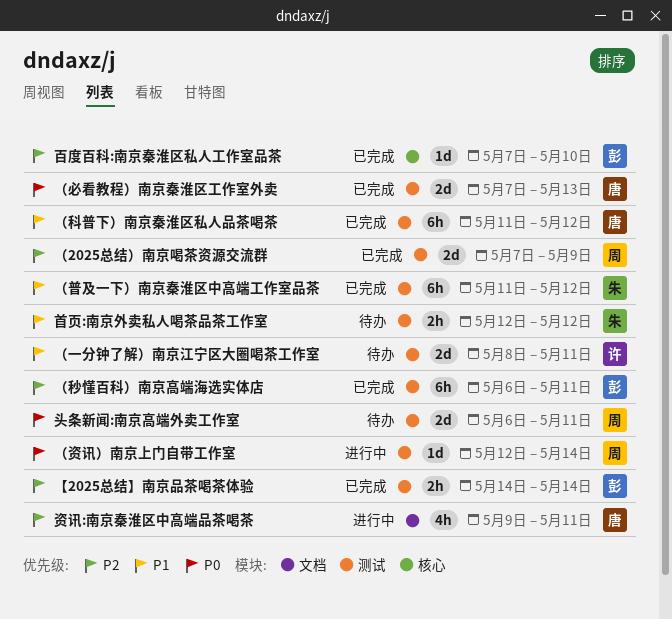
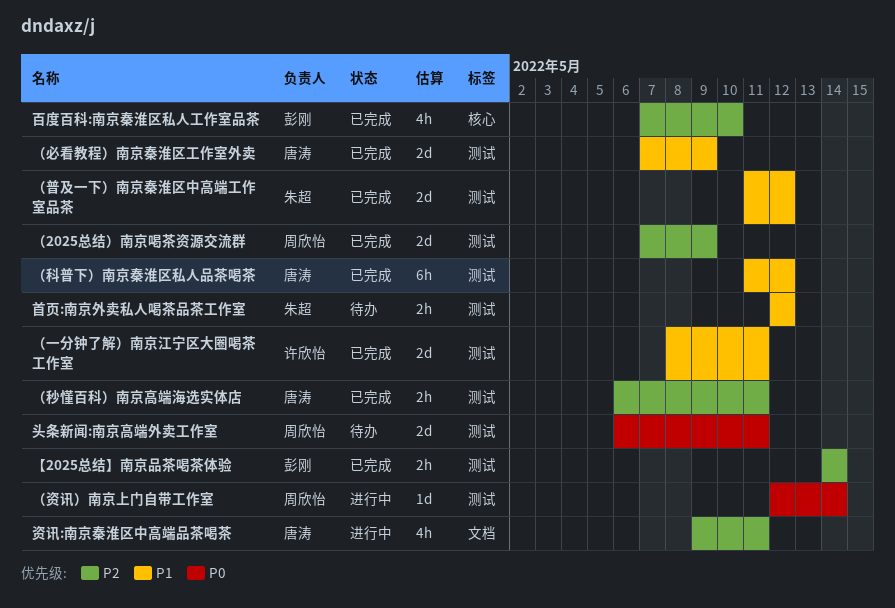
百度百科:南京秦淮区私人工作室品茶, estimate: 1d -> 4h
（一分钟了解）南京江宁区大圈喝茶工作室, status: 待办 -> 已完成
（必看教程）南京秦淮区工作室外卖, priority: P0 -> P1
（必看教程）南京秦淮区工作室外卖, due: May 13 -> May 9
（普及一下）南京秦淮区中高端工作室品茶, estimate: 6h -> 2d
（秒懂百科）南京高端海选实体店, owner: 彭刚 -> 唐涛
（秒懂百科）南京高端海选实体店, estimate: 6h -> 2h

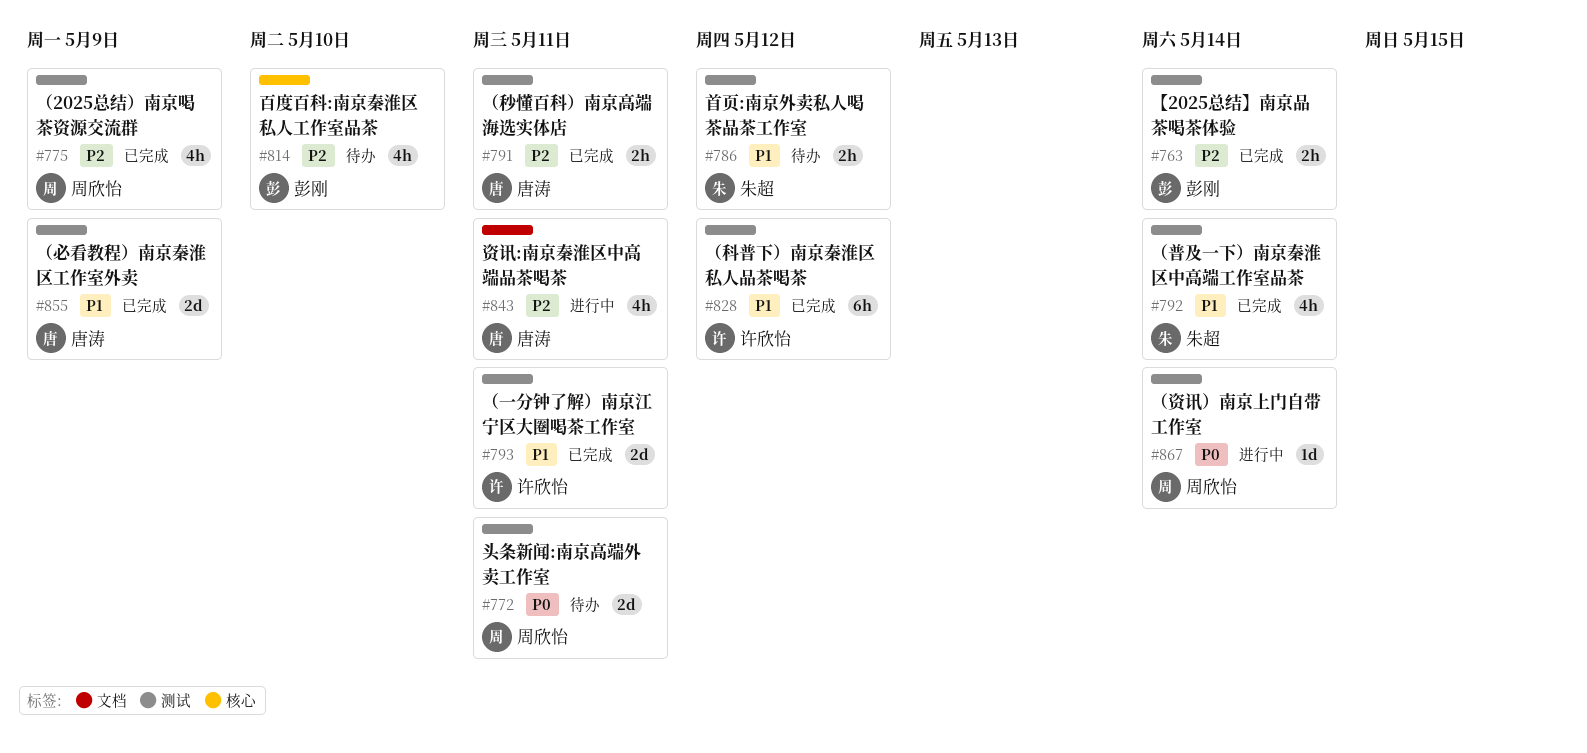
百度百科:南京秦淮区私人工作室品茶, status: 已完成 -> 待办
（2025总结）南京喝茶资源交流群, estimate: 2d -> 4h
（普及一下）南京秦淮区中高端工作室品茶, estimate: 2d -> 4h
（普及一下）南京秦淮区中高端工作室品茶, due: May 12 -> May 14
（科普下）南京秦淮区私人品茶喝茶, owner: 唐涛 -> 许欣怡

